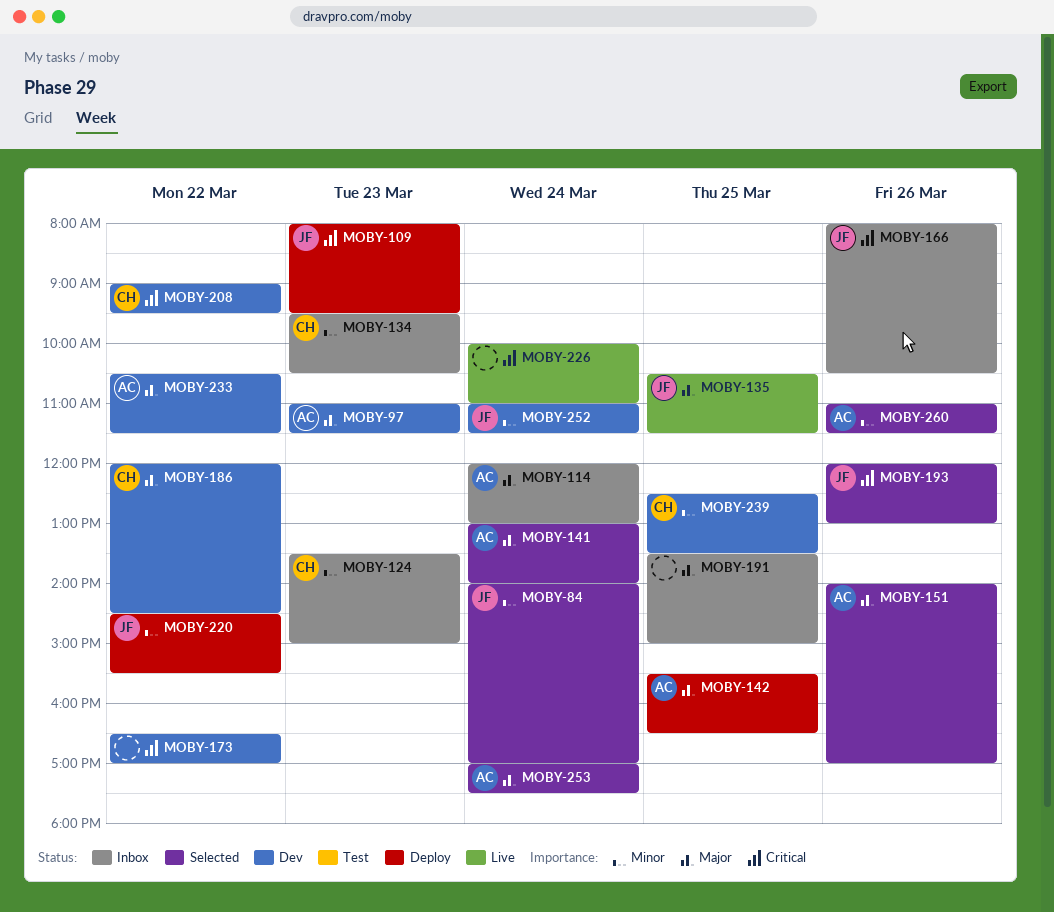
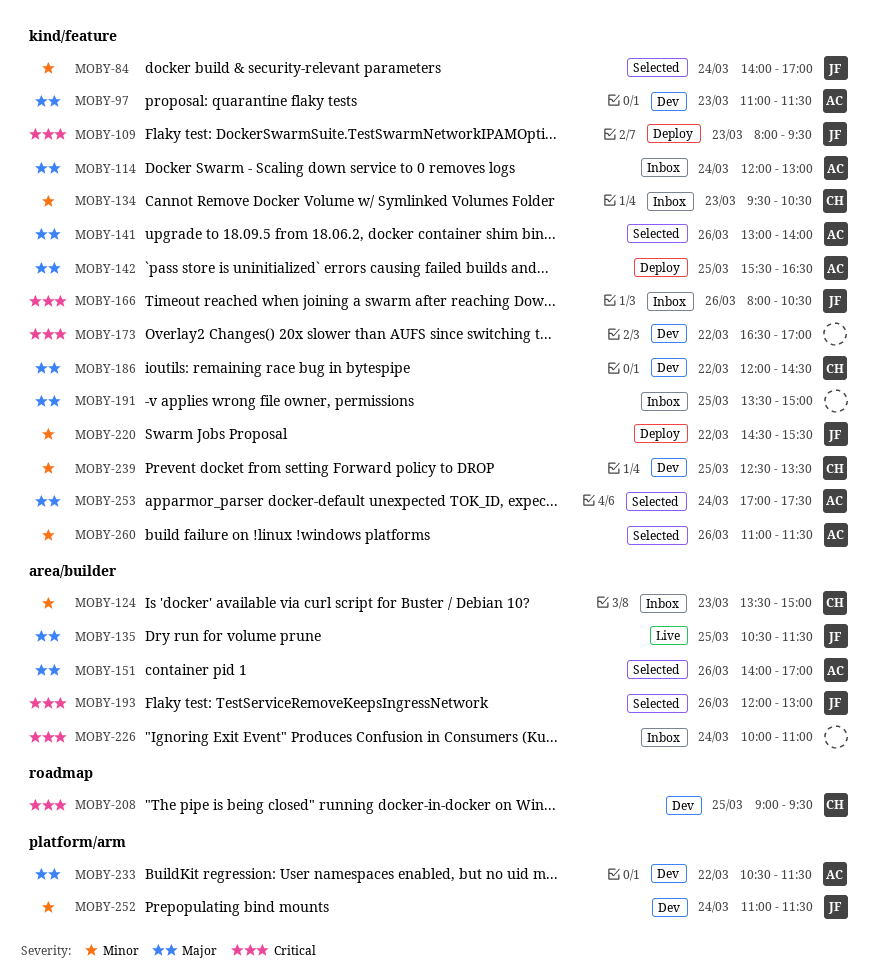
MOBY-141, day: Mar 24 -> Mar 26
MOBY-208, day: Mar 22 -> Mar 25
MOBY-226, status: Live -> Inbox

